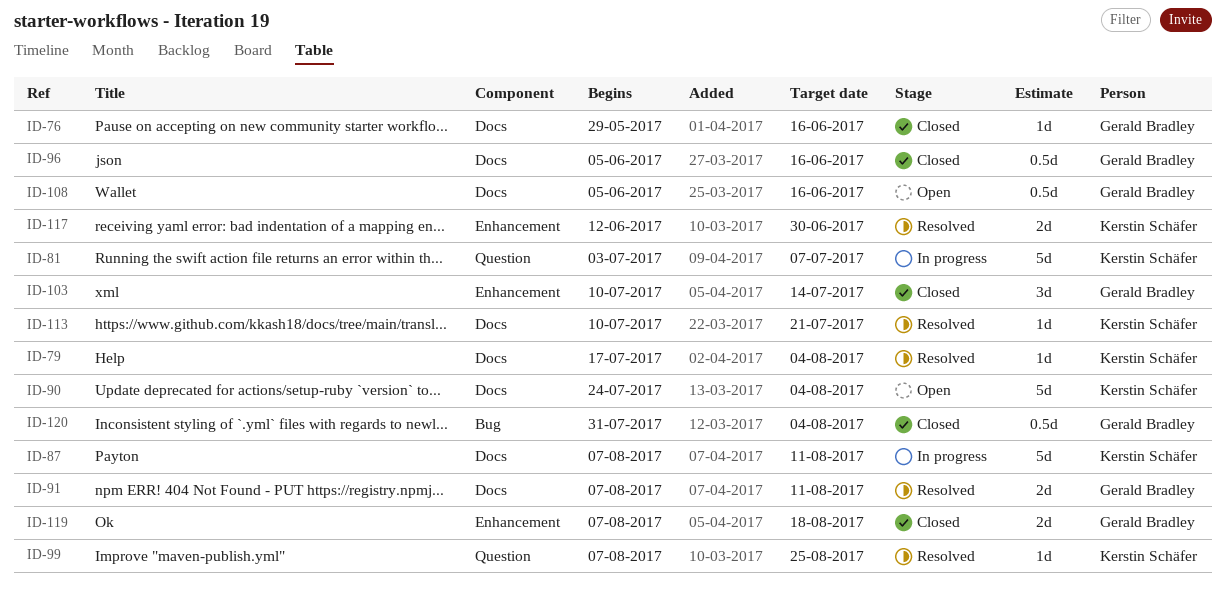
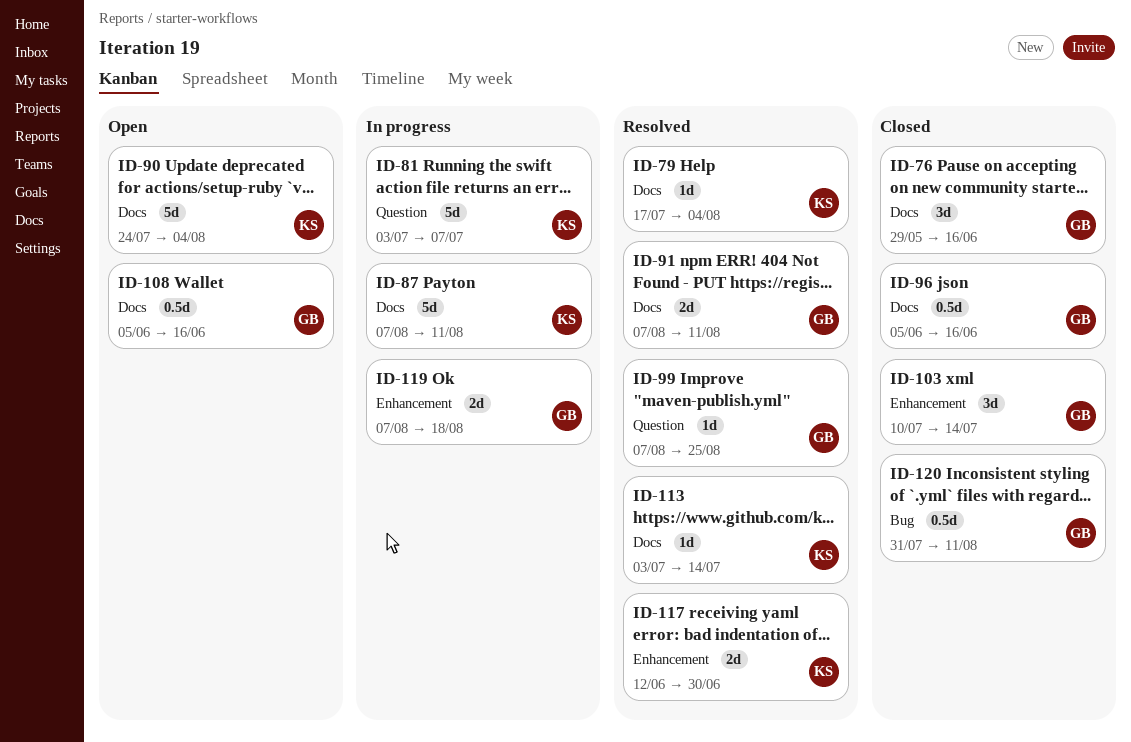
ID-76, estimate: 1d -> 3d
ID-99, owner: Kerstin Schäfer -> Gerald Bradley
ID-113, start: Jul 10 -> Jul 3
ID-113, due: Jul 21 -> Jul 14
ID-119, status: Closed -> In progress
ID-120, due: Aug 4 -> Aug 11

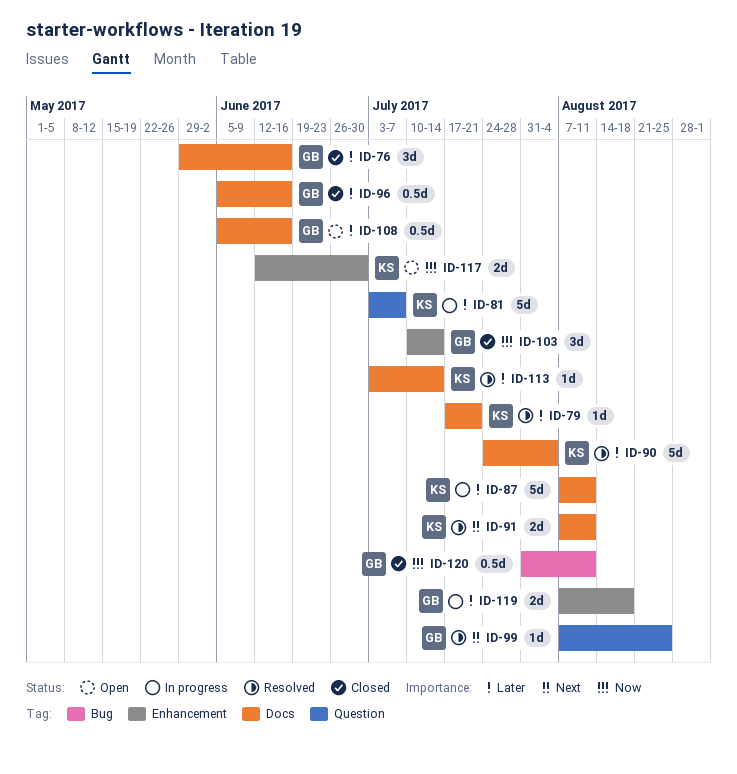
ID-79, due: Aug 4 -> Jul 21
ID-90, status: Open -> Resolved
ID-91, owner: GB -> KS
ID-117, status: Resolved -> Open

